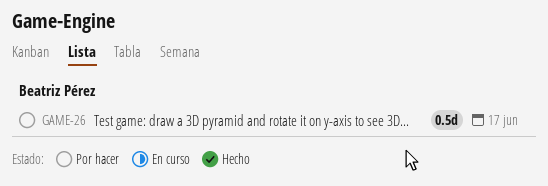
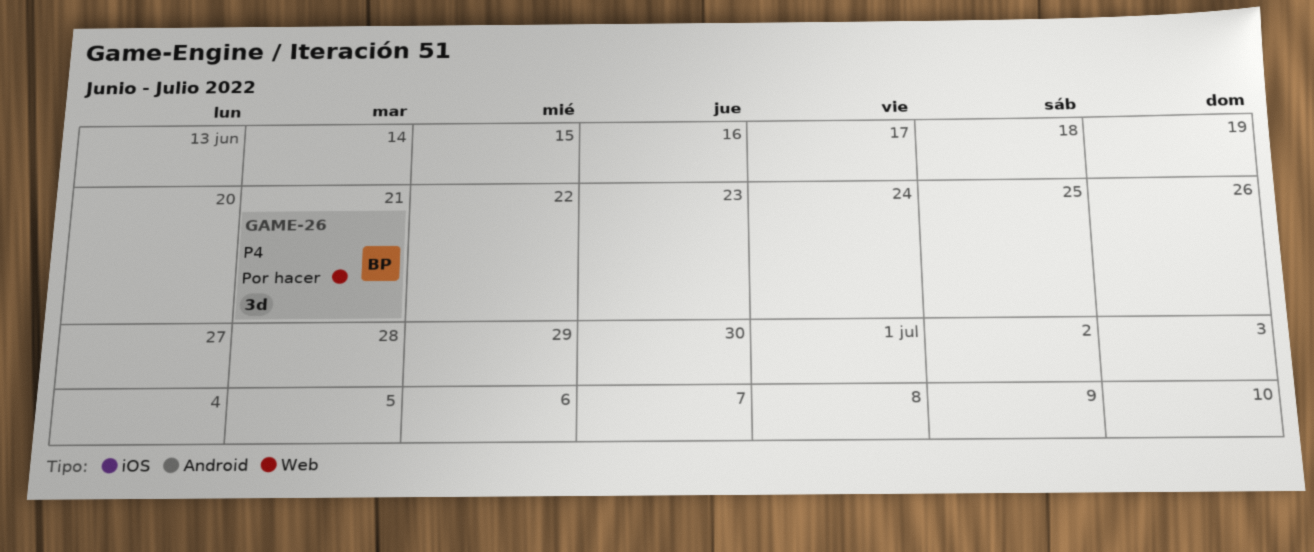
GAME-26, estimate: 0.5d -> 3d
GAME-26, due: Jun 17 -> Jun 21

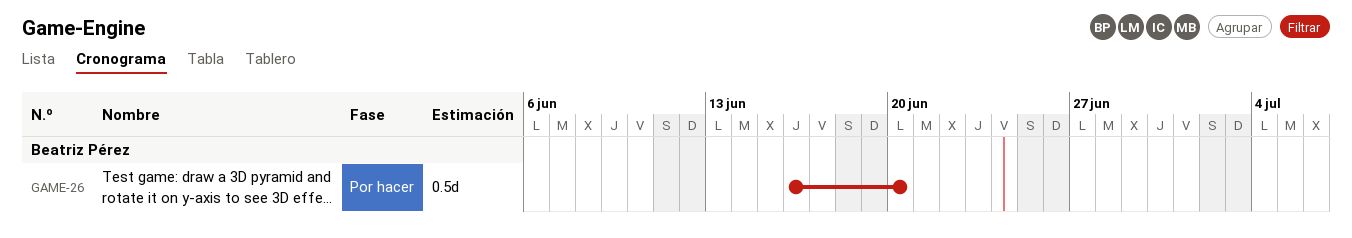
GAME-26, estimate: 3d -> 0.5d
GAME-26, due: Jun 21 -> Jun 20

